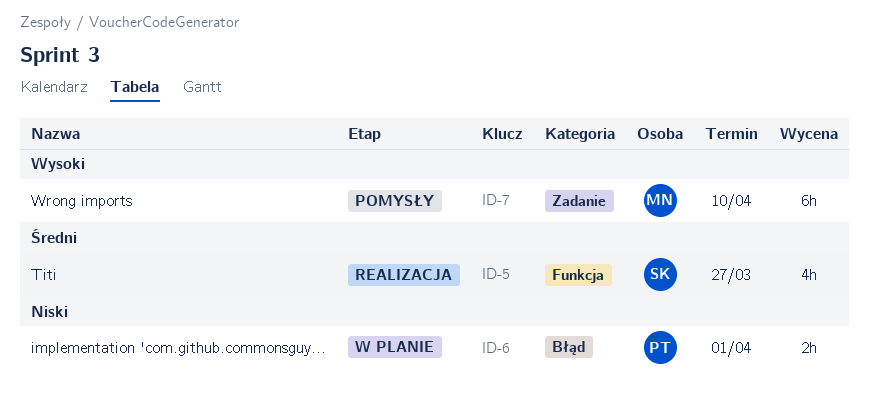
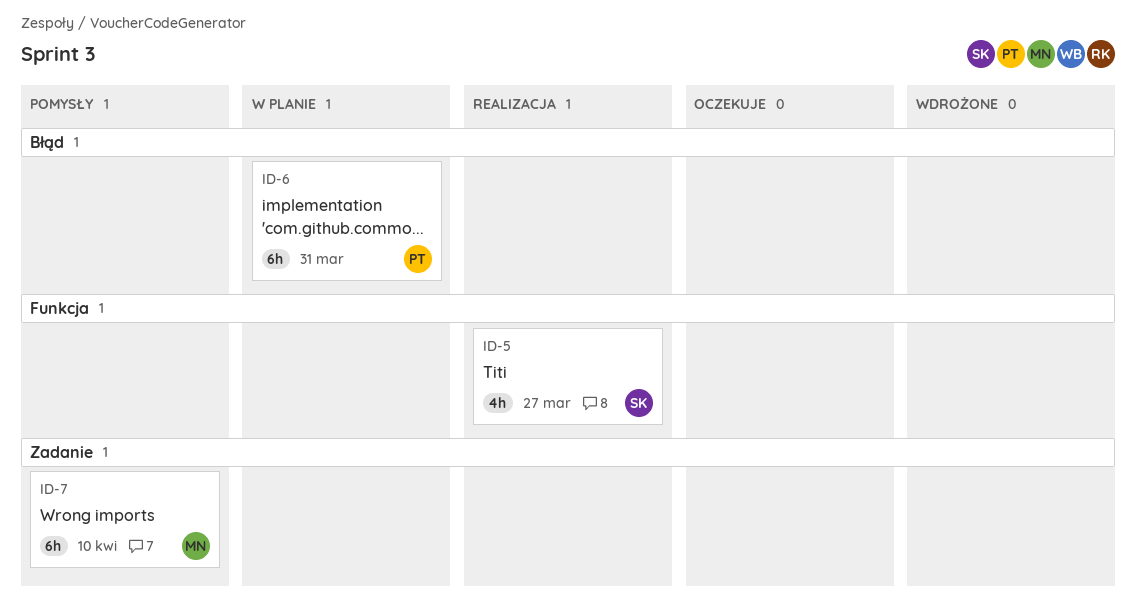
ID-6, estimate: 2h -> 6h
ID-6, due: Apr 1 -> Mar 31

